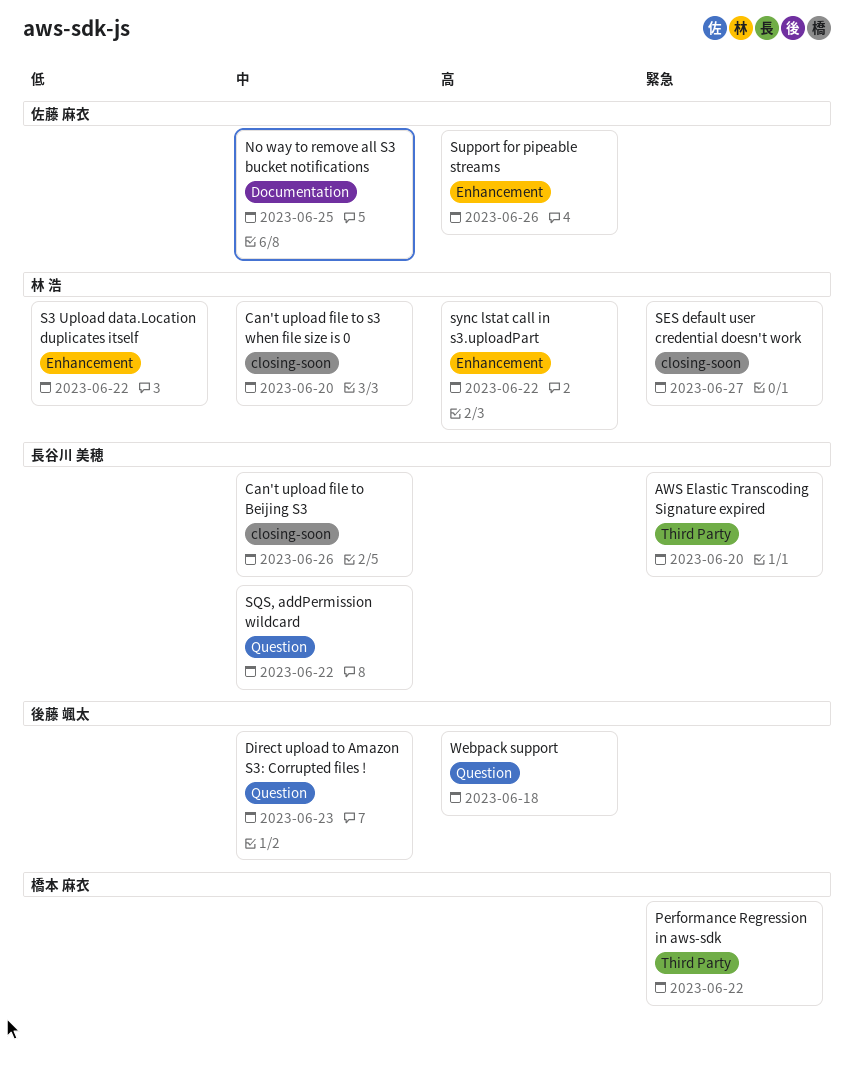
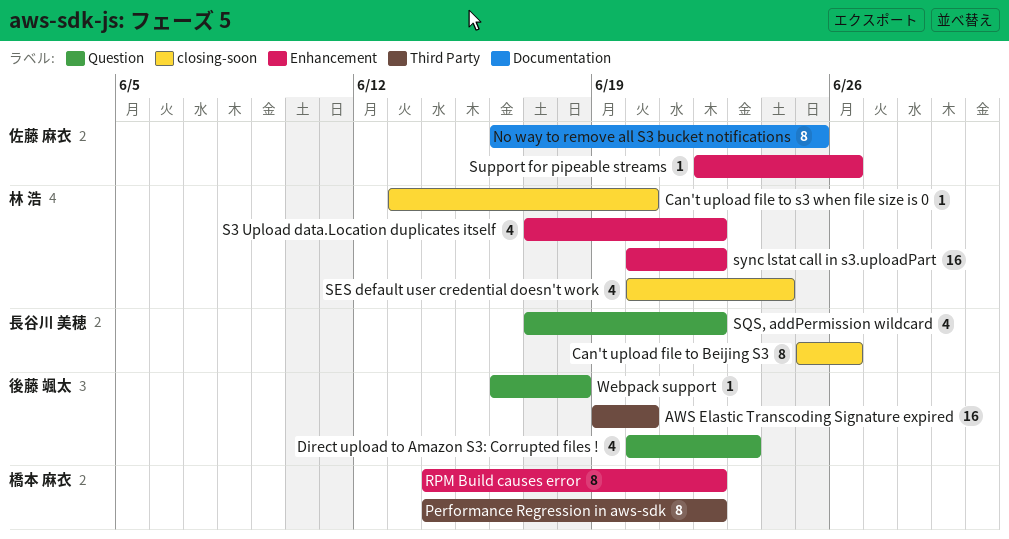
AWS Elastic Transcoding Signature expired, owner: 長谷川 美穂 -> 後藤 颯太
RPM Build causes error: none -> present
SES default user credential doesn't work, due: Jun 27 -> Jun 24

